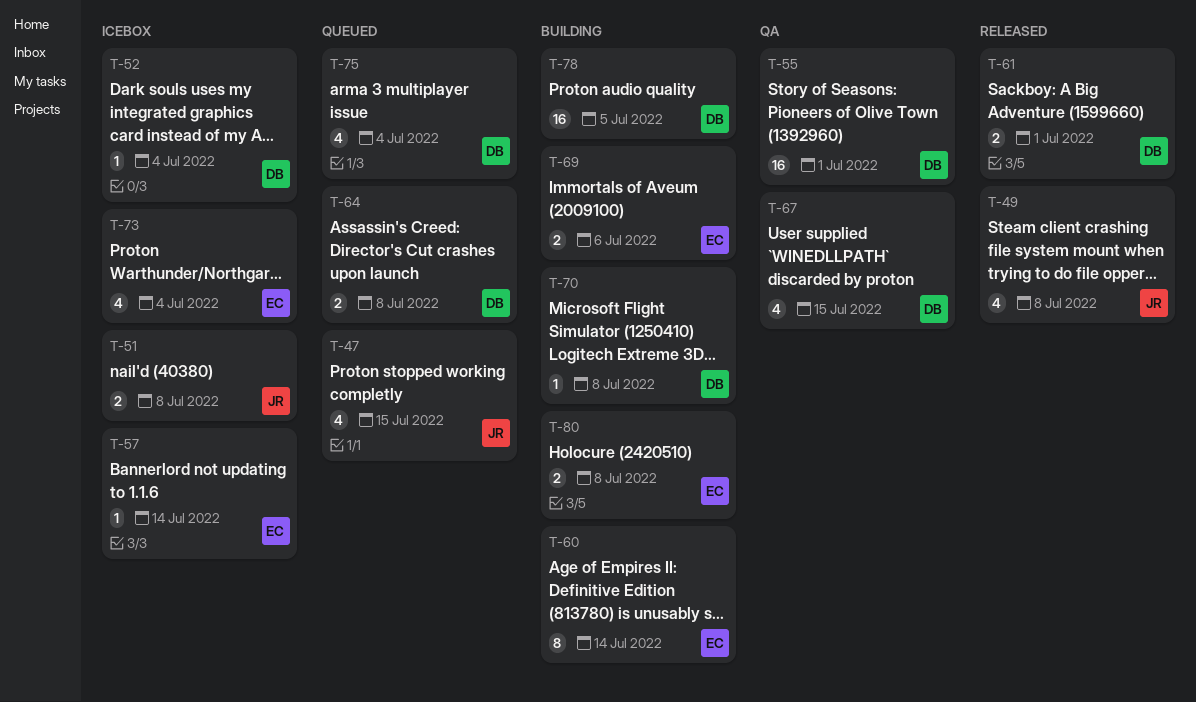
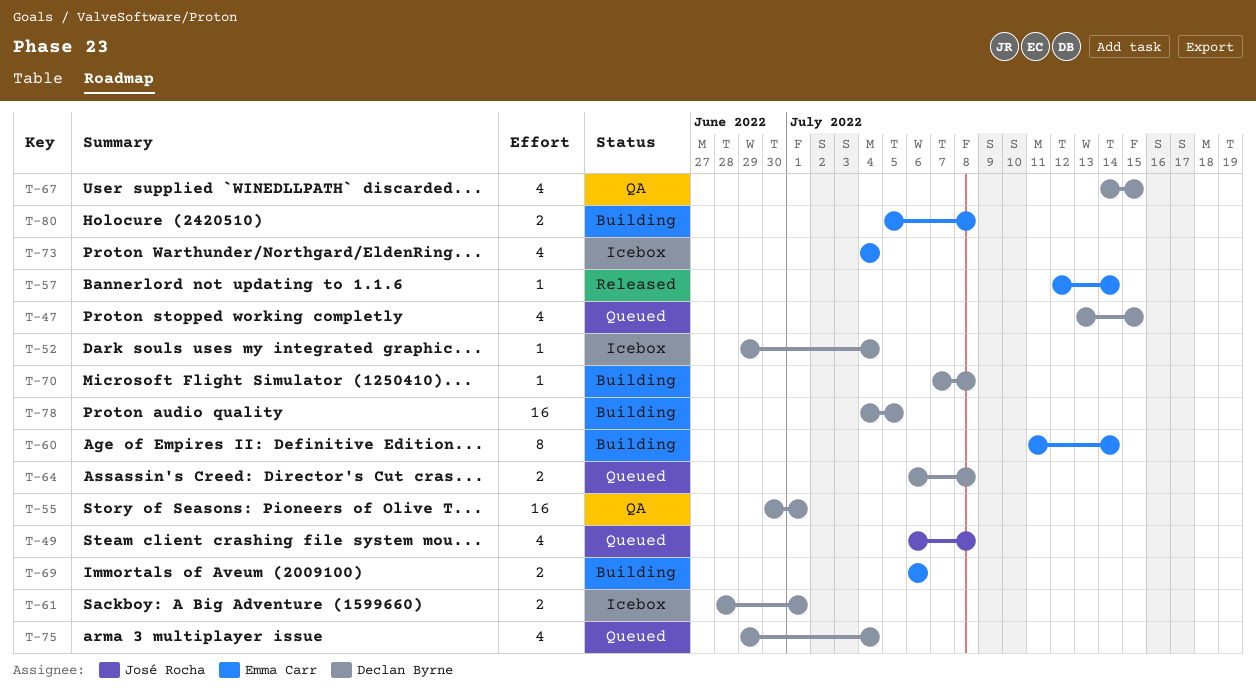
T-47, owner: José Rocha -> Declan Byrne
T-49, status: Released -> Queued
T-51: present -> none
T-57, status: Icebox -> Released
T-61, status: Released -> Icebox

